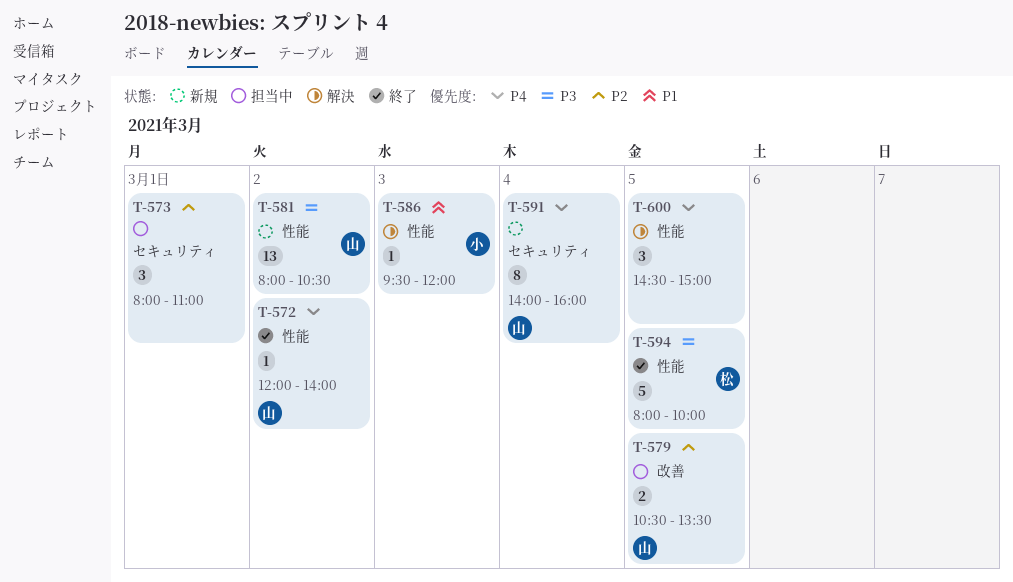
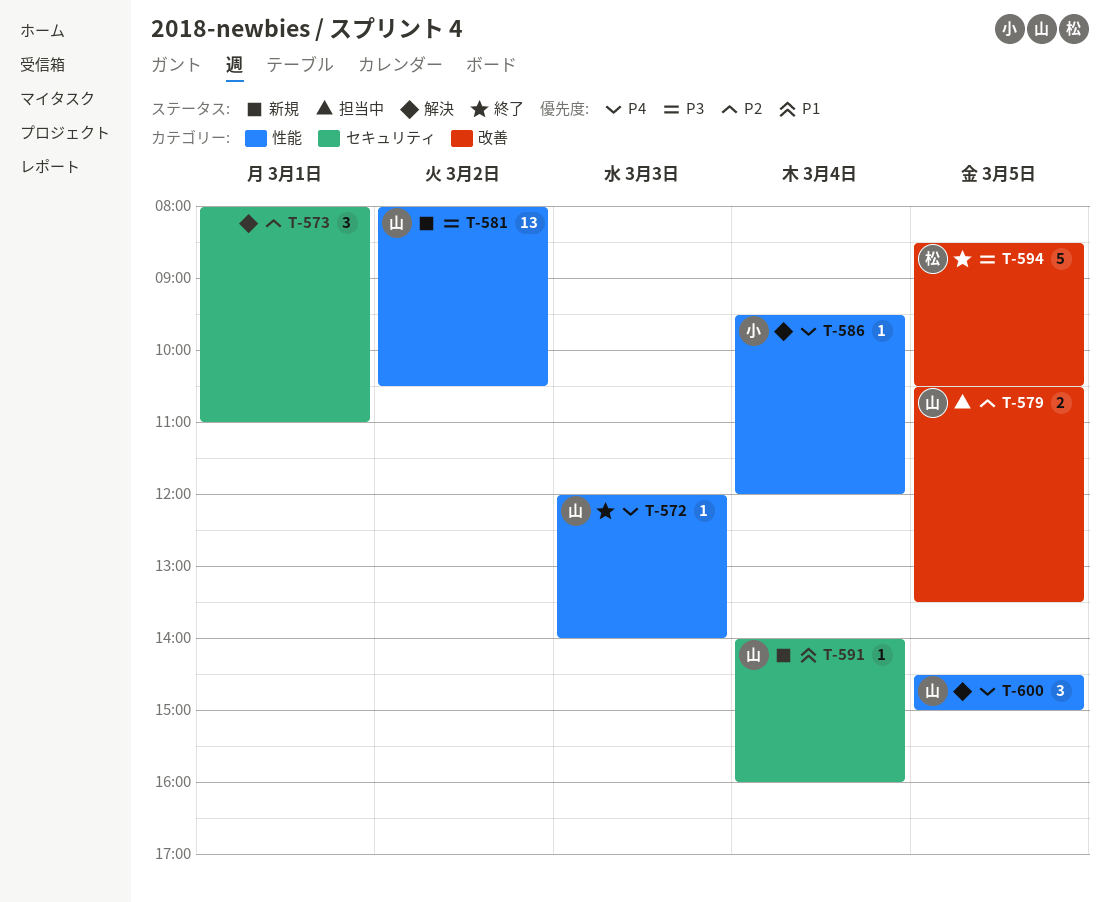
T-572, day: Mar 2 -> Mar 3
T-573, status: 担当中 -> 解決
T-586, priority: P1 -> P4
T-586, day: Mar 3 -> Mar 4
T-591, priority: P4 -> P1
T-591, estimate: 8 -> 1
T-594, label: 性能 -> 改善
T-594, begins: 08:00 -> 08:30
T-594, ends: 10:00 -> 10:30
T-600, owner: none -> 山

